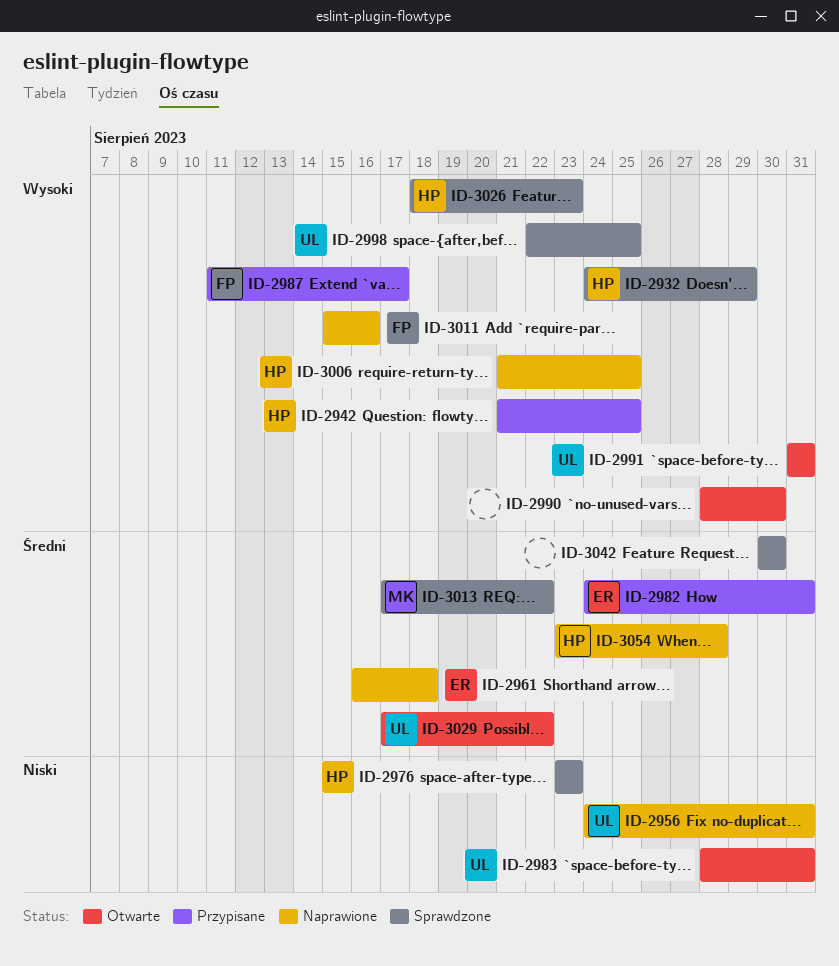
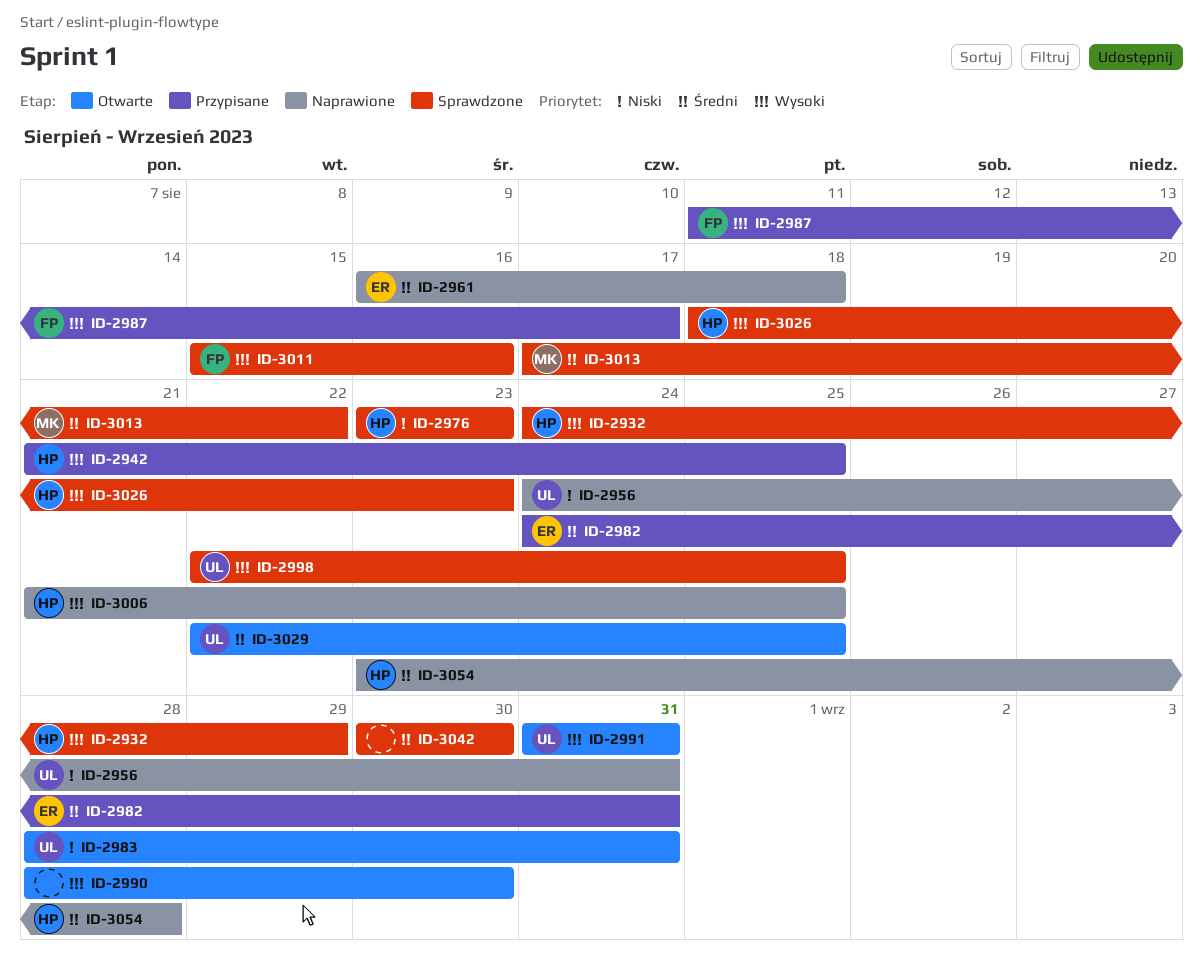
ID-3011, status: Naprawione -> Sprawdzone
ID-3029, start: Aug 17 -> Aug 22
ID-3029, due: Aug 22 -> Aug 25

